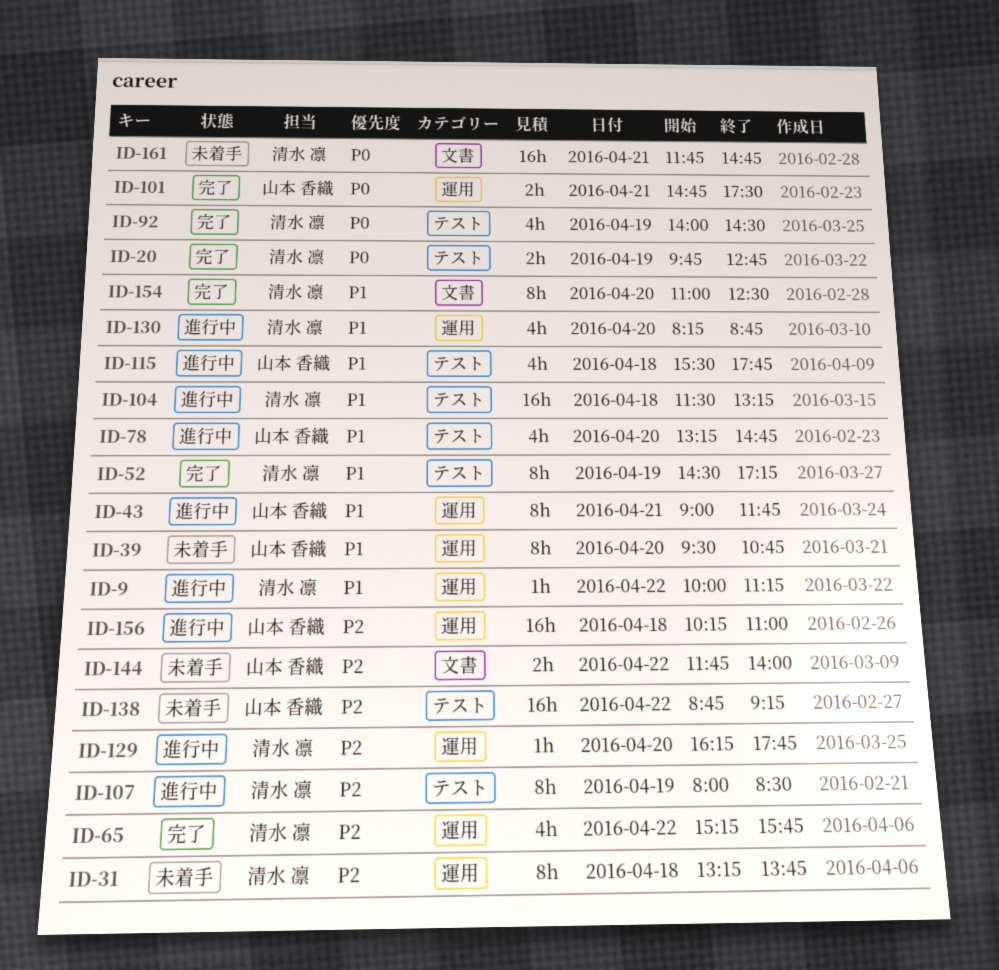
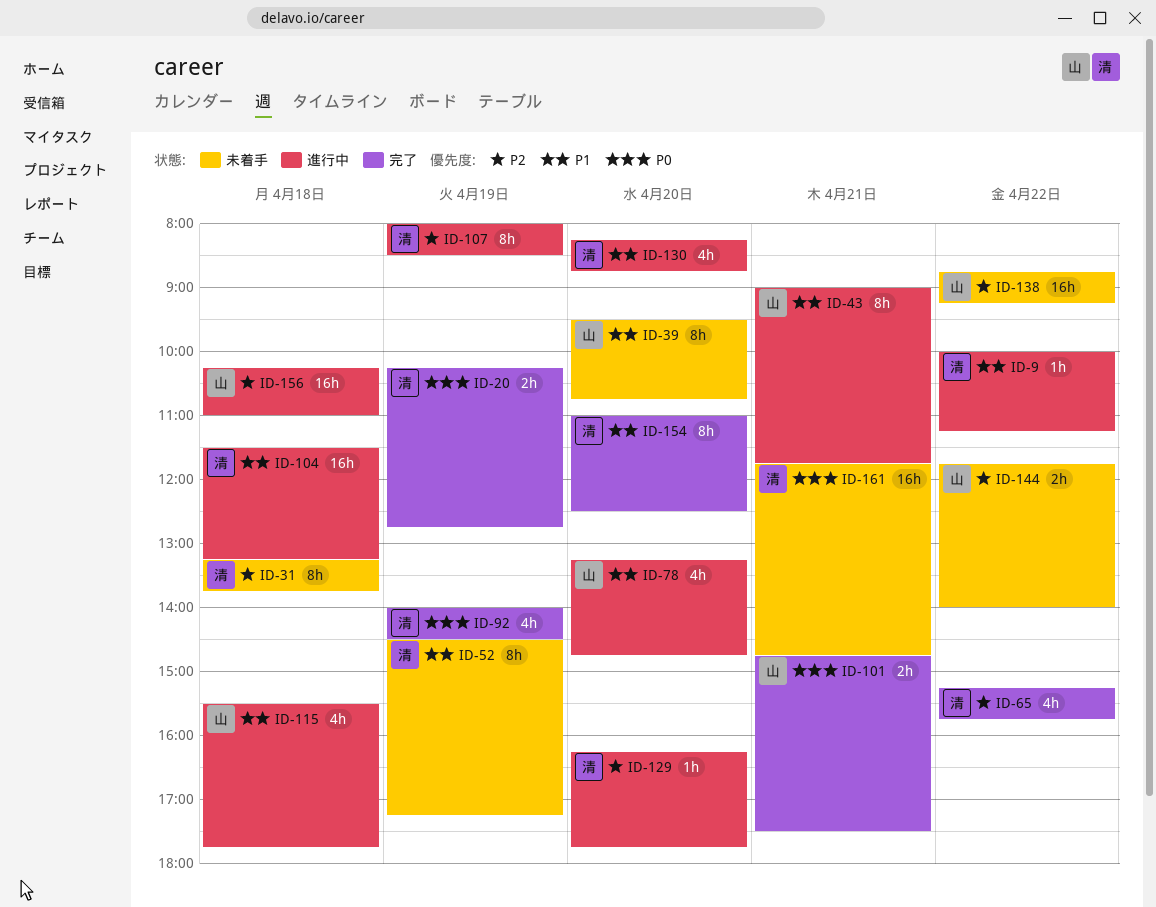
ID-20, begins: 09:45 -> 10:15
ID-52, status: 完了 -> 未着手

